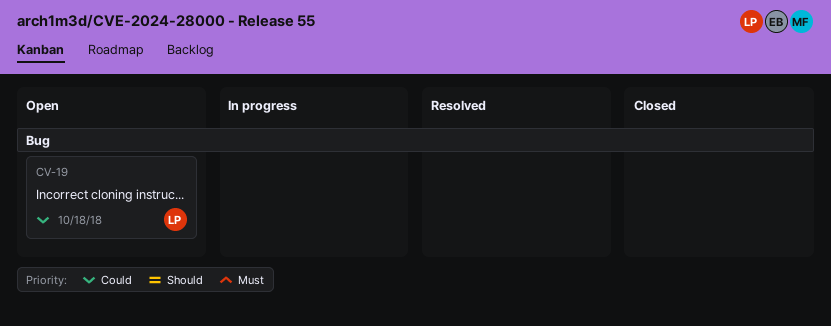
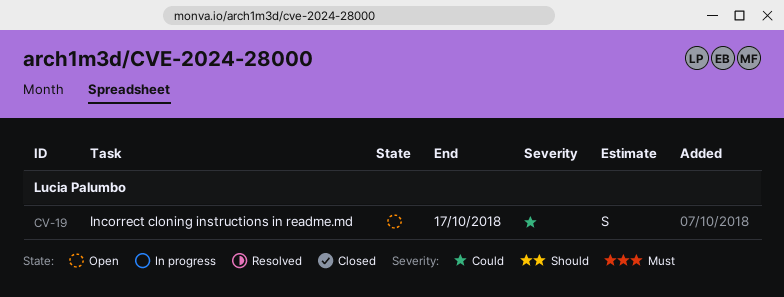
CV-19, due: Oct 18 -> Oct 17

